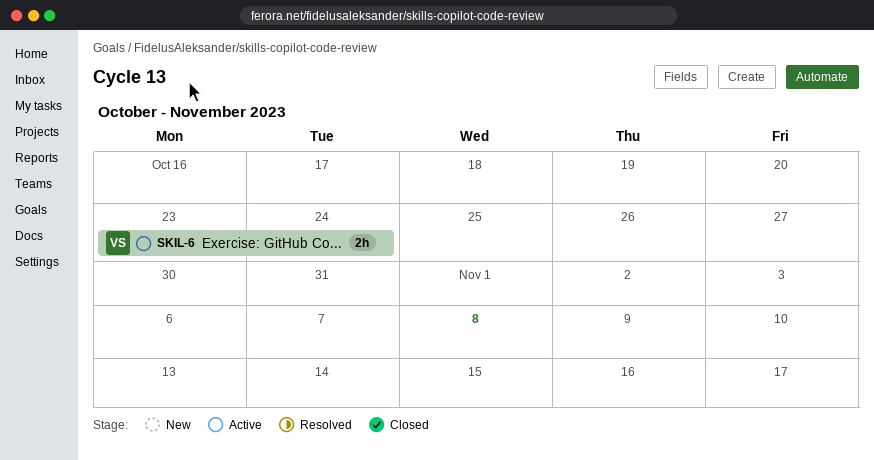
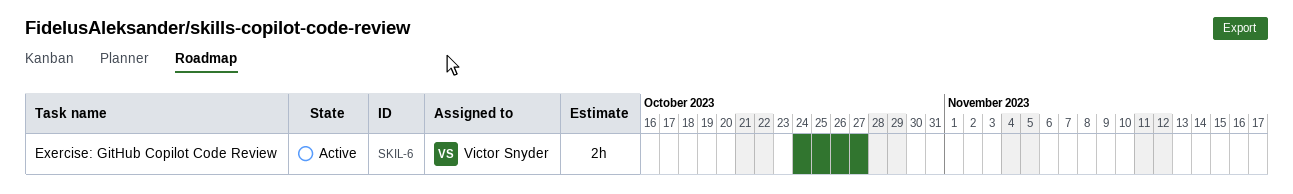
SKIL-6, start: Oct 23 -> Oct 24
SKIL-6, due: Oct 24 -> Oct 27

